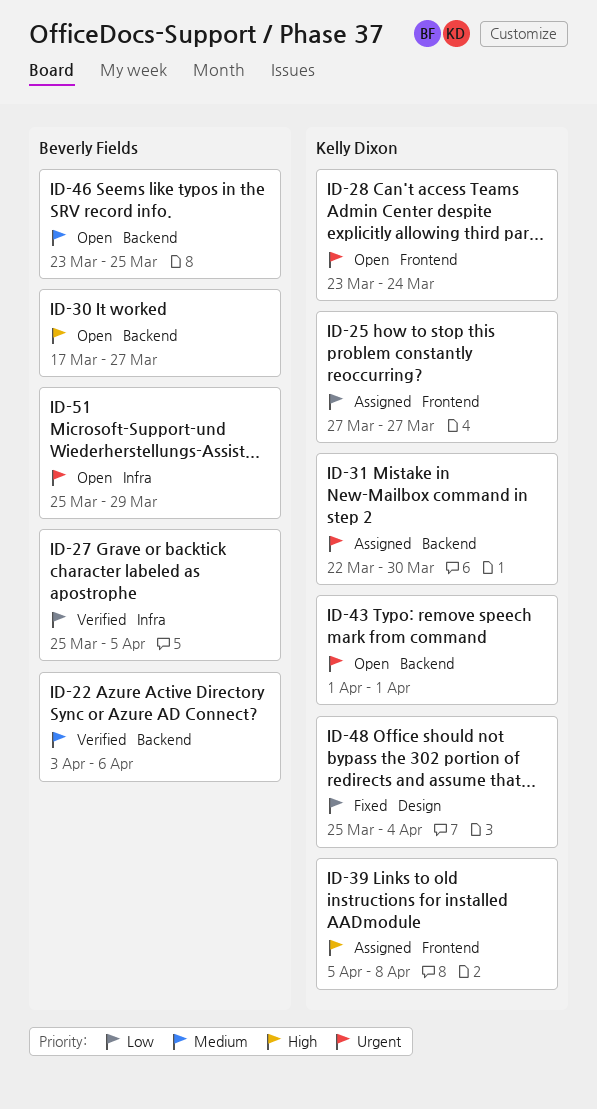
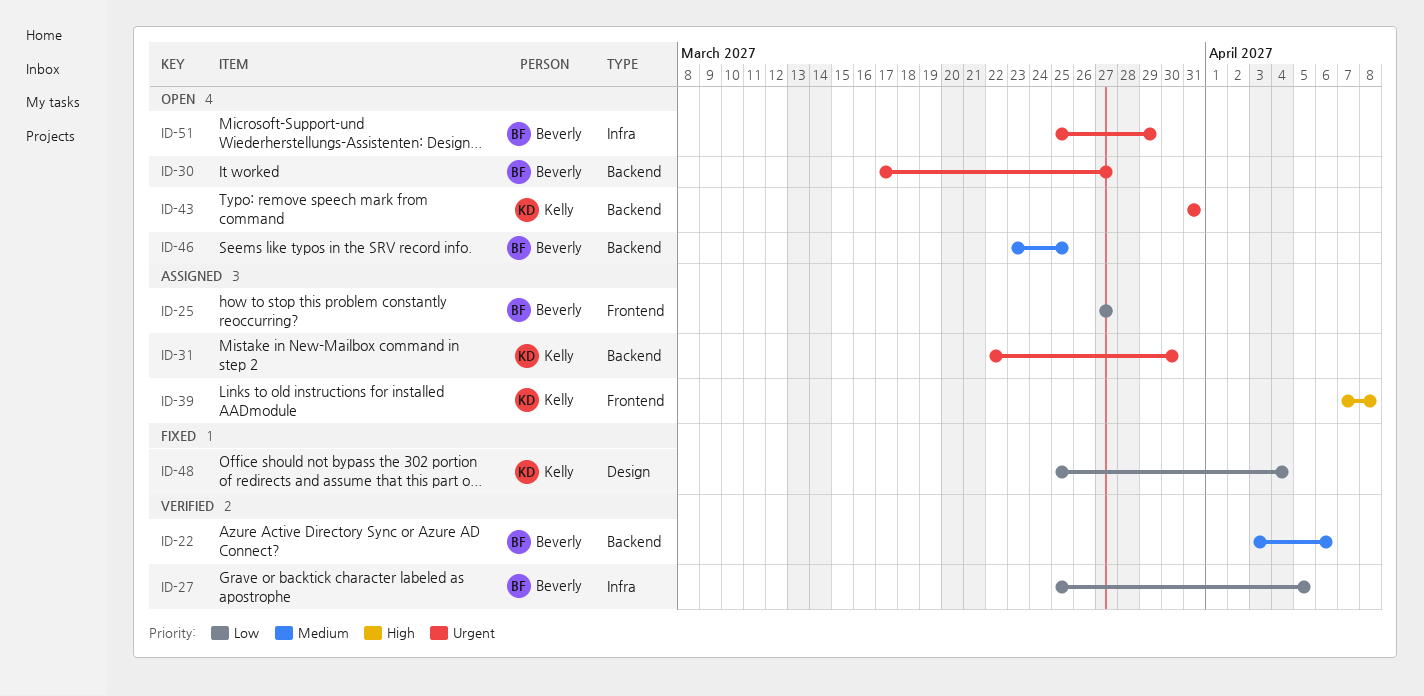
ID-25, owner: Kelly Dixon -> Beverly Fields
ID-28: present -> none
ID-30, priority: High -> Urgent
ID-39, start: Apr 5 -> Apr 7
ID-43, start: Apr 1 -> Mar 31
ID-43, due: Apr 1 -> Mar 31

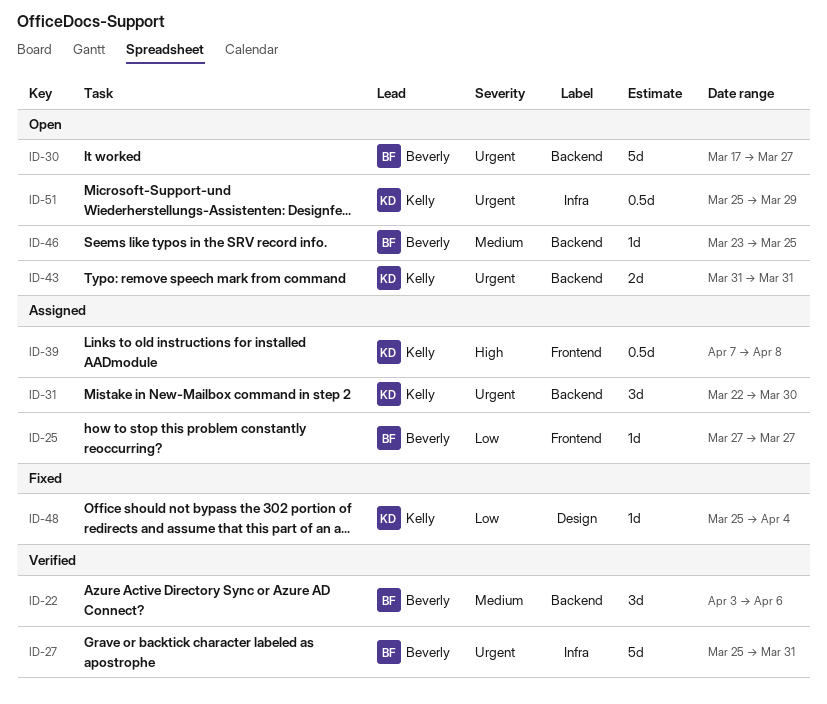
ID-27, priority: Low -> Urgent
ID-27, due: Apr 5 -> Mar 31
ID-51, owner: Beverly -> Kelly

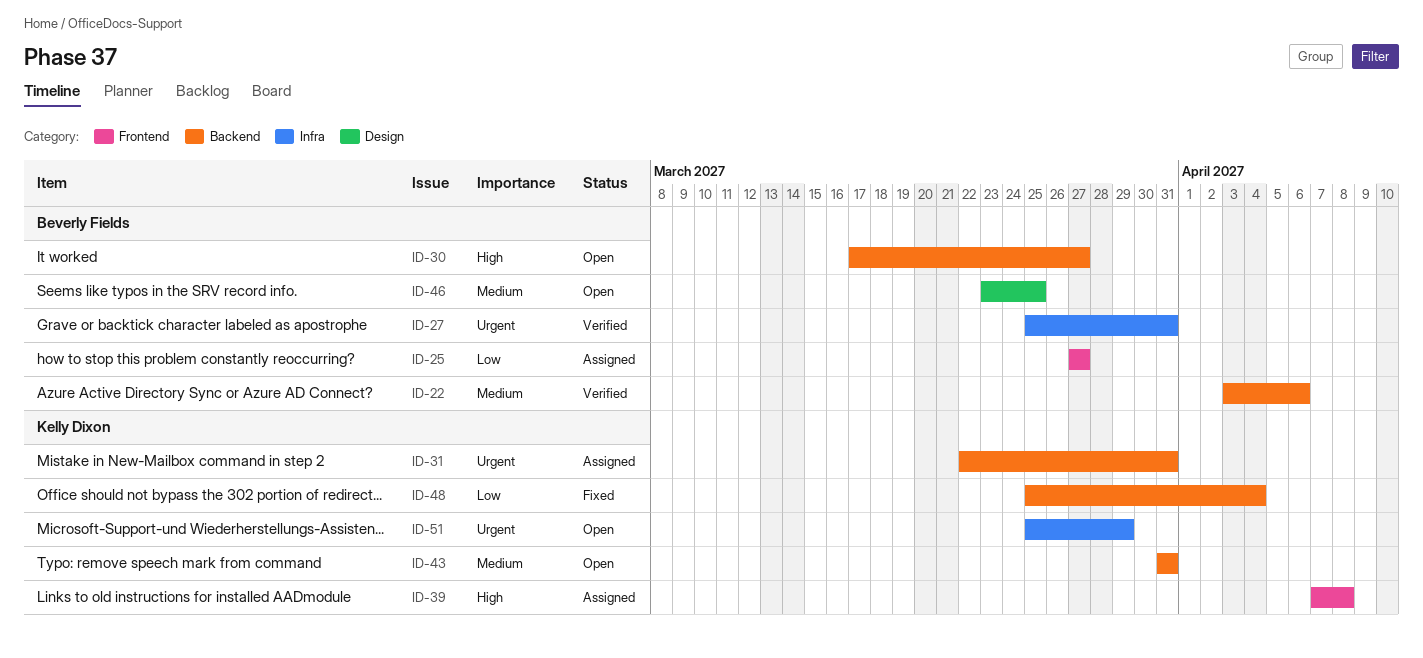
ID-30, priority: Urgent -> High
ID-31, due: Mar 30 -> Mar 31
ID-43, priority: Urgent -> Medium
ID-46, label: Backend -> Design
ID-48, label: Design -> Backend

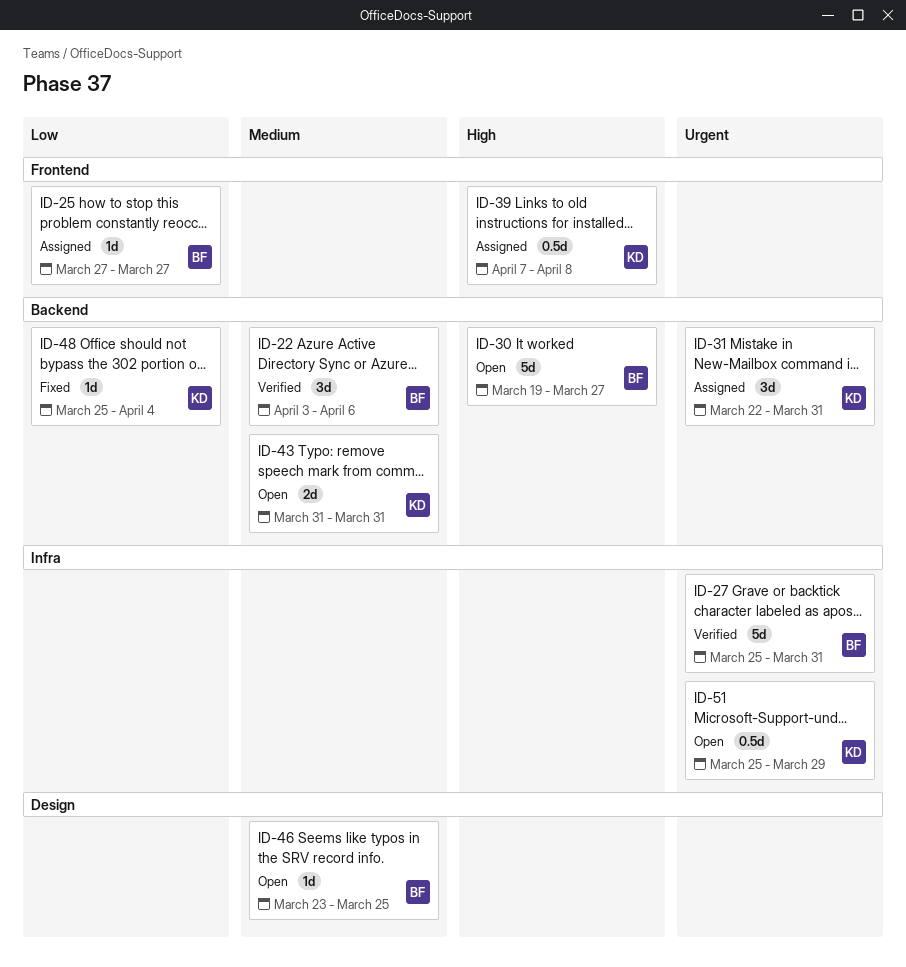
ID-30, start: Mar 17 -> Mar 19

